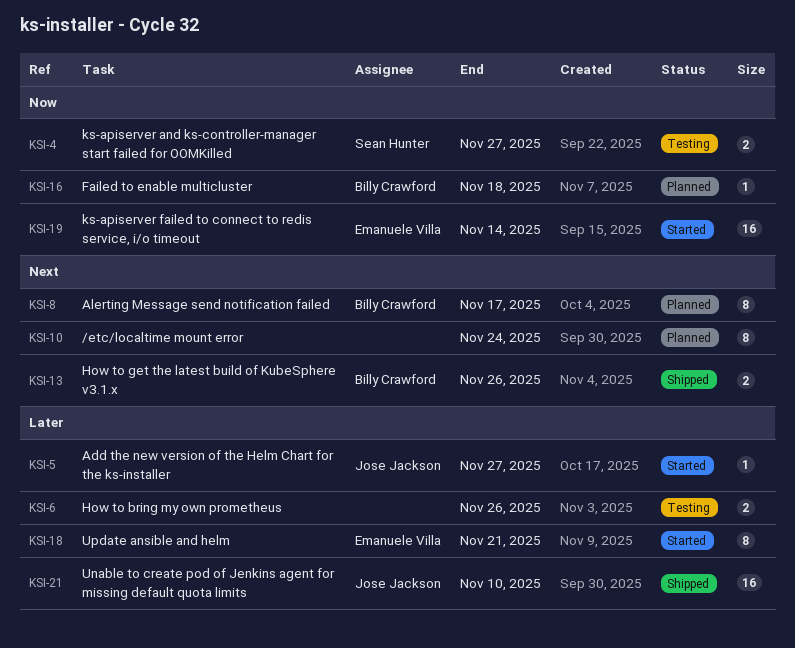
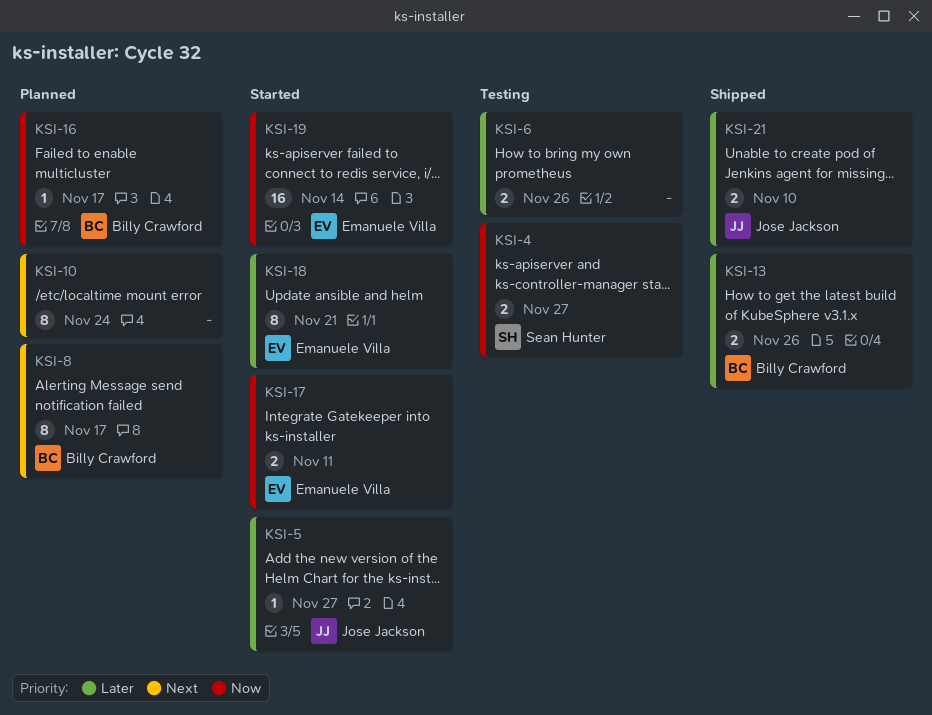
KSI-13, priority: Next -> Later
KSI-16, due: Nov 18 -> Nov 17
KSI-17: none -> present
KSI-21, estimate: 16 -> 2

